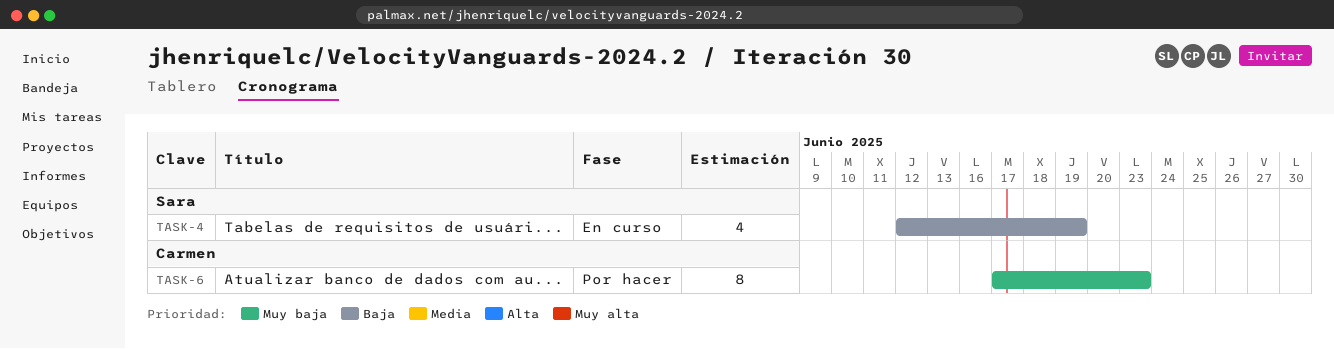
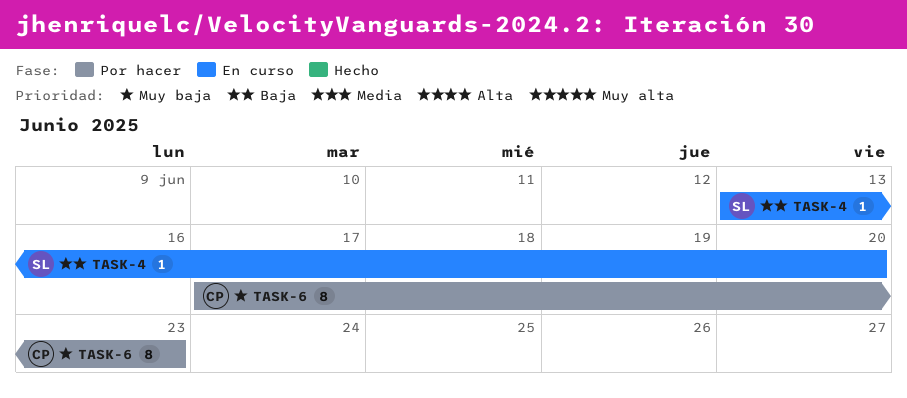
TASK-4, estimate: 4 -> 1
TASK-4, start: Jun 12 -> Jun 13
TASK-4, due: Jun 19 -> Jun 20

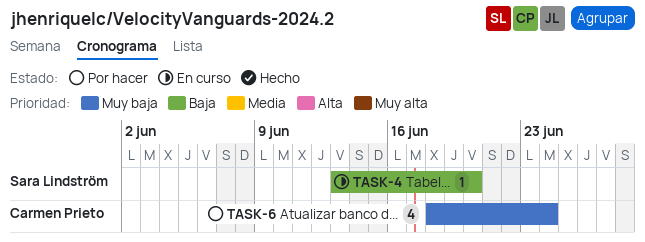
TASK-6, estimate: 8 -> 4
TASK-6, start: Jun 17 -> Jun 18
TASK-6, due: Jun 23 -> Jun 24

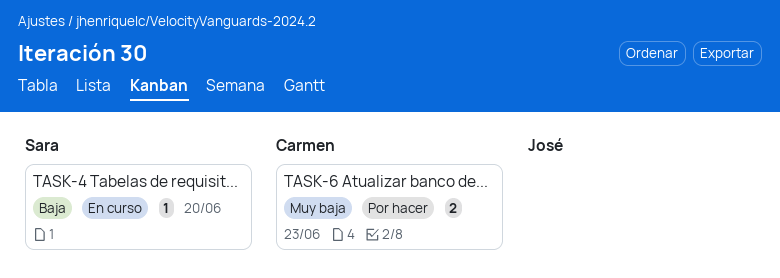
TASK-6, estimate: 4 -> 2
TASK-6, due: Jun 24 -> Jun 23

